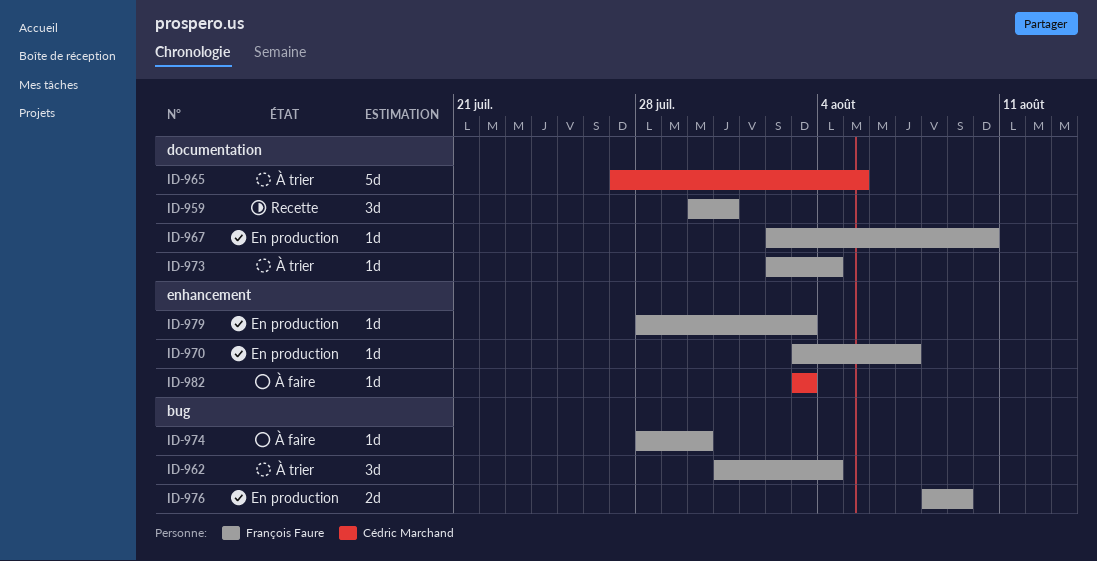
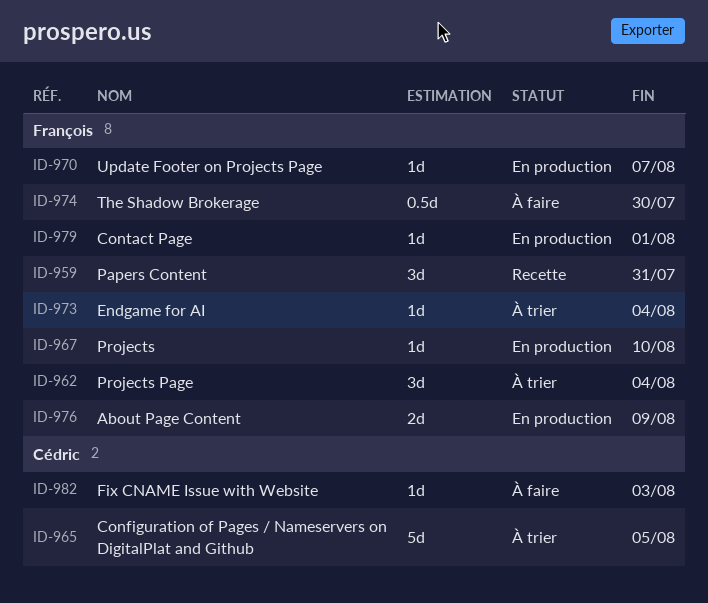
ID-974, estimate: 1d -> 0.5d
ID-979, due: Aug 3 -> Aug 1

